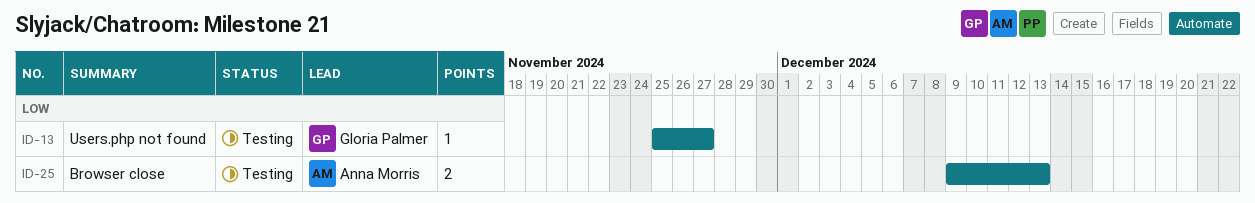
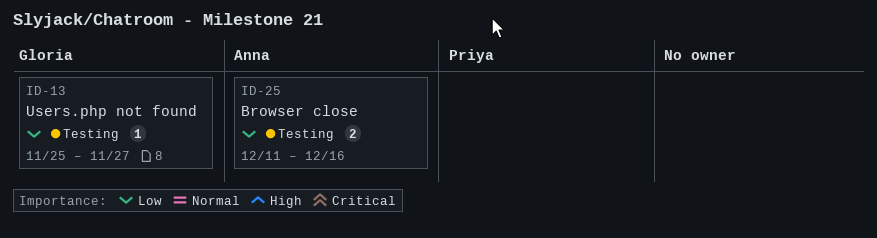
ID-25, start: Dec 9 -> Dec 11
ID-25, due: Dec 13 -> Dec 16

